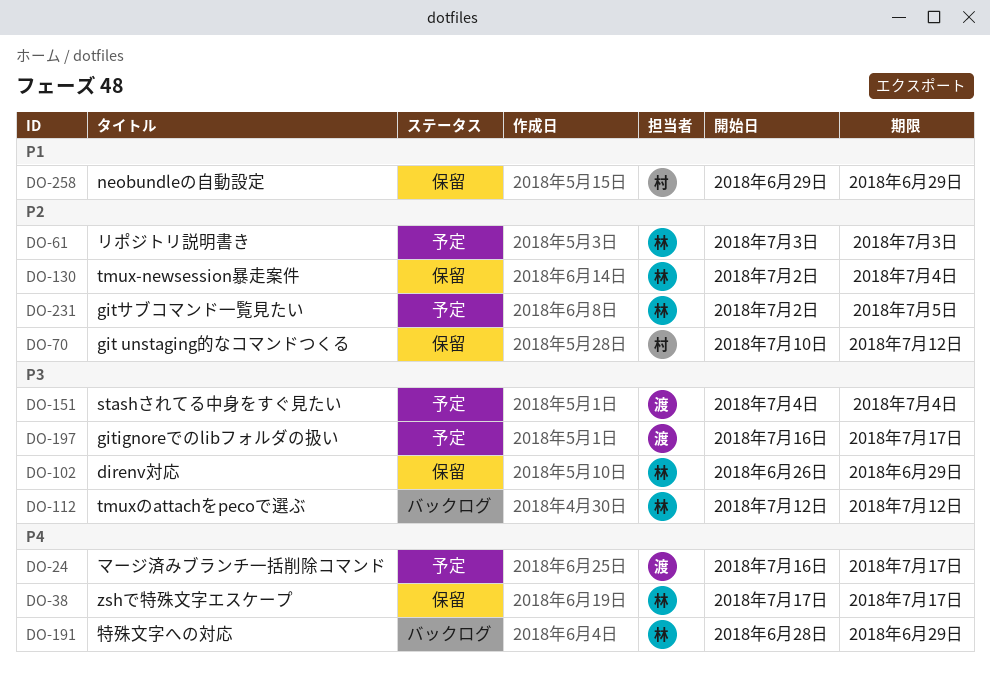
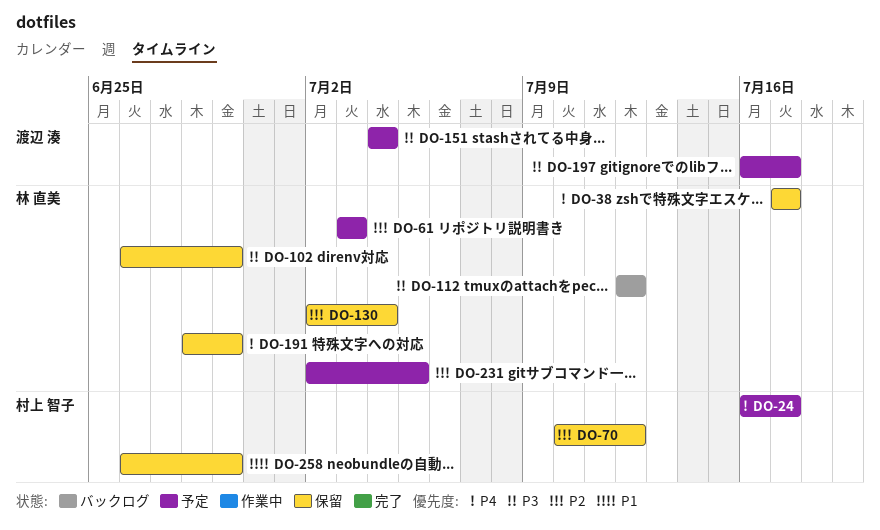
DO-24, owner: 渡辺 湊 -> 村上 智子
DO-191, status: バックログ -> 保留
DO-258, start: Jun 29 -> Jun 26

